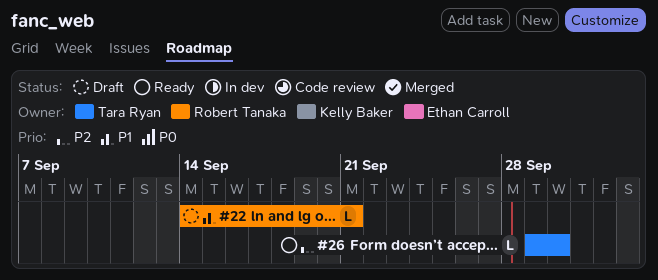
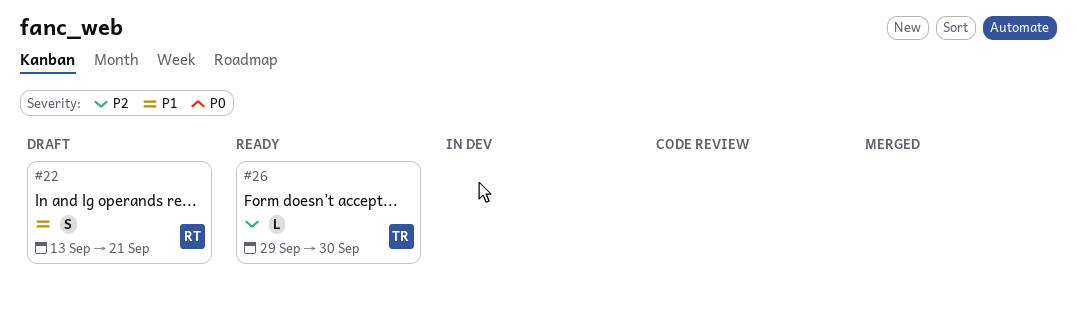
#22, estimate: L -> S
#22, start: Sep 14 -> Sep 13

